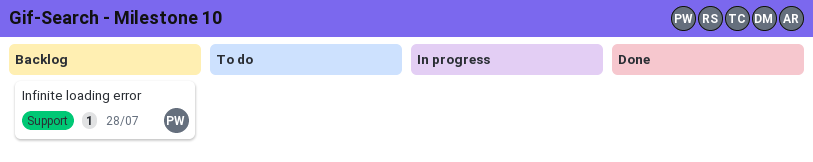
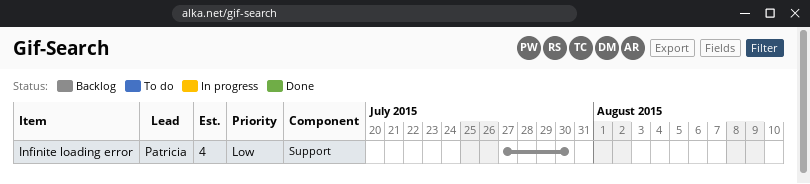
Infinite loading error, estimate: 1 -> 4
Infinite loading error, due: Jul 28 -> Jul 30

